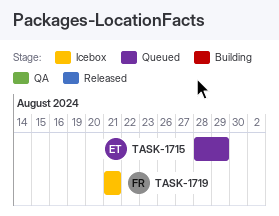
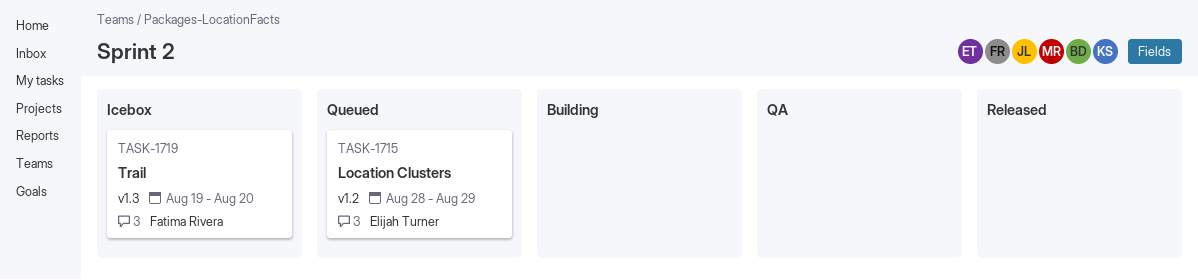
TASK-1719, start: Aug 21 -> Aug 19
TASK-1719, due: Aug 21 -> Aug 20

